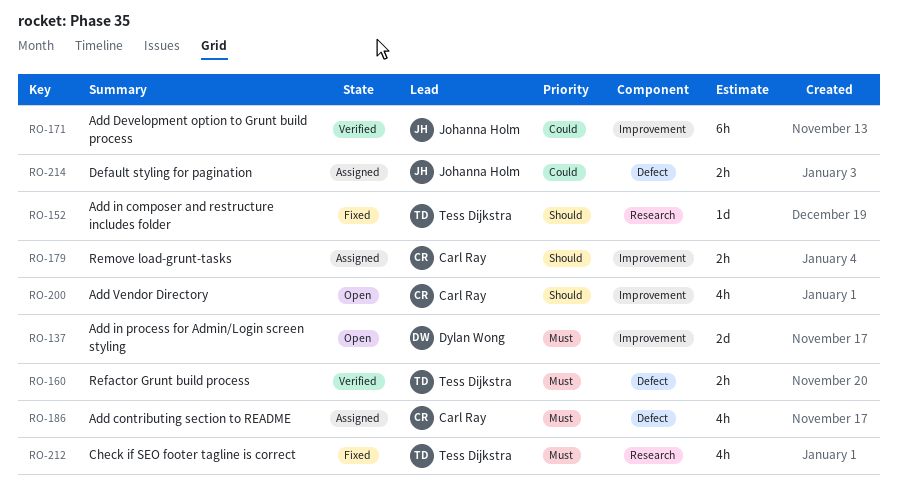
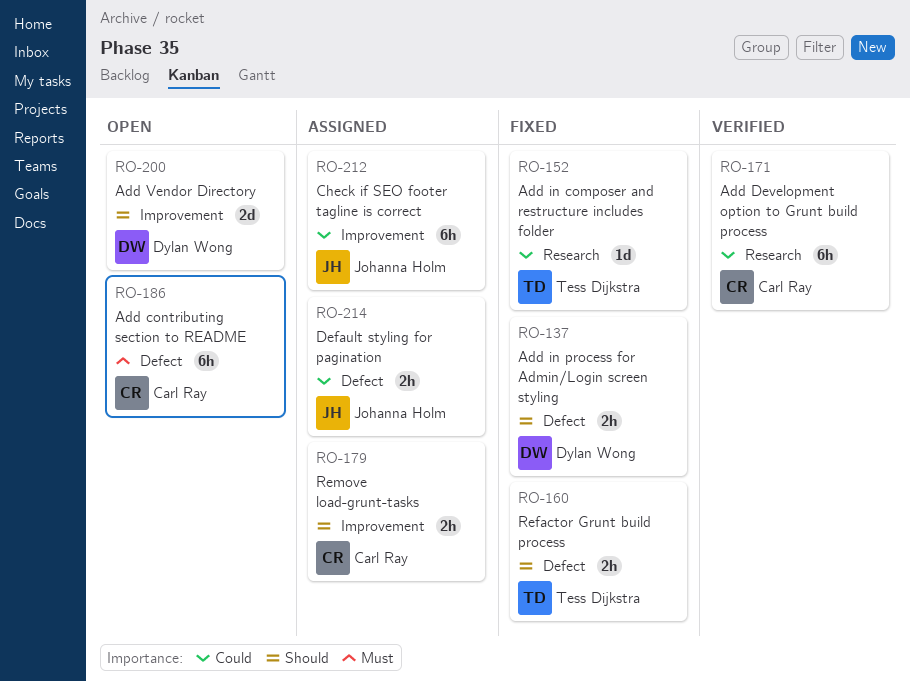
RO-137, status: Open -> Fixed
RO-137, priority: Must -> Should
RO-137, label: Improvement -> Defect
RO-137, estimate: 2d -> 2h
RO-152, priority: Should -> Could
RO-160, status: Verified -> Fixed
RO-160, priority: Must -> Should
RO-171, owner: Johanna Holm -> Carl Ray
RO-171, label: Improvement -> Research
RO-186, status: Assigned -> Open
RO-186, estimate: 4h -> 6h
RO-200, owner: Carl Ray -> Dylan Wong
RO-200, estimate: 4h -> 2d
RO-212, status: Fixed -> Assigned
RO-212, owner: Tess Dijkstra -> Johanna Holm
RO-212, priority: Must -> Could
RO-212, label: Research -> Improvement
RO-212, estimate: 4h -> 6h

